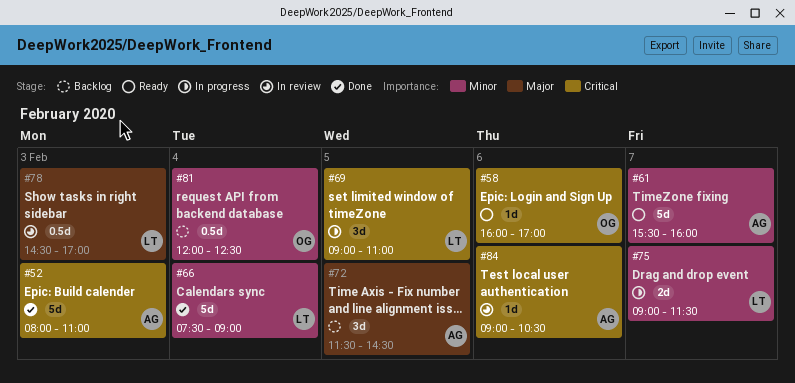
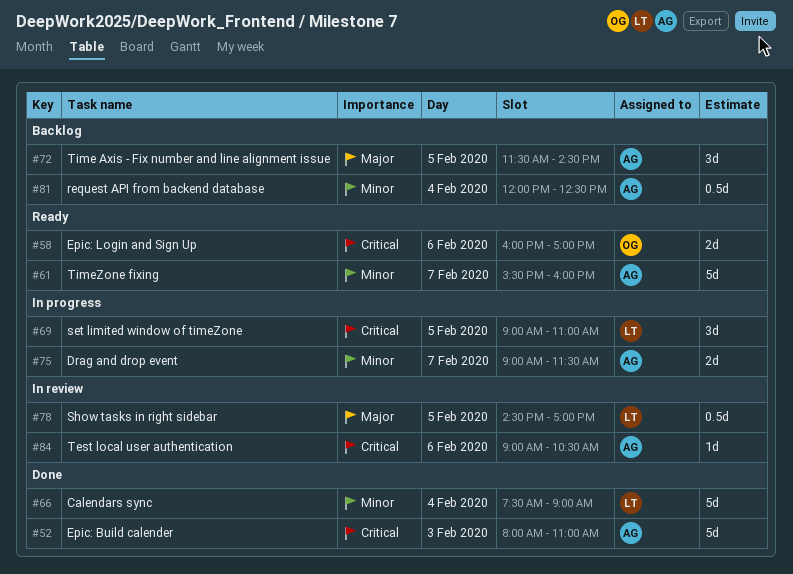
#58, estimate: 1d -> 2d
#75, owner: LT -> AG
#78, day: Feb 3 -> Feb 5
#81, owner: OG -> AG

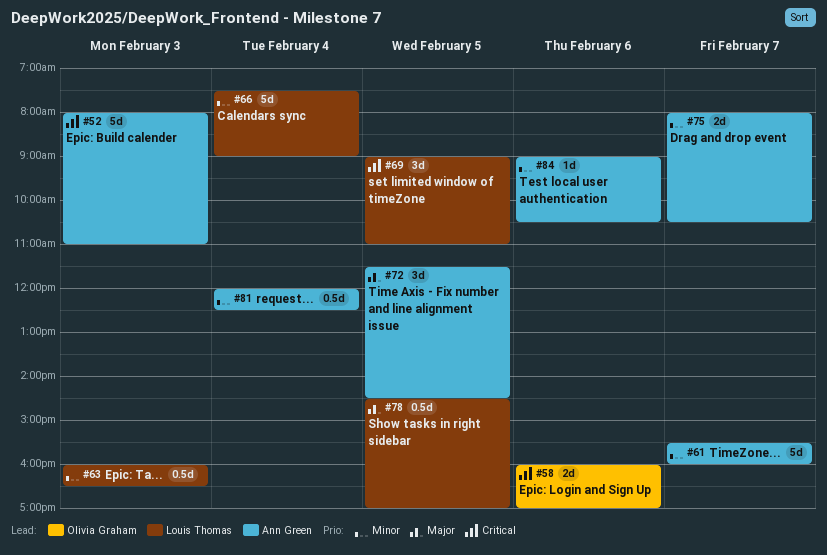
#63: none -> present
#75, begins: 09:00 -> 08:00
#75, ends: 11:30 -> 10:30
#84, priority: Critical -> Minor

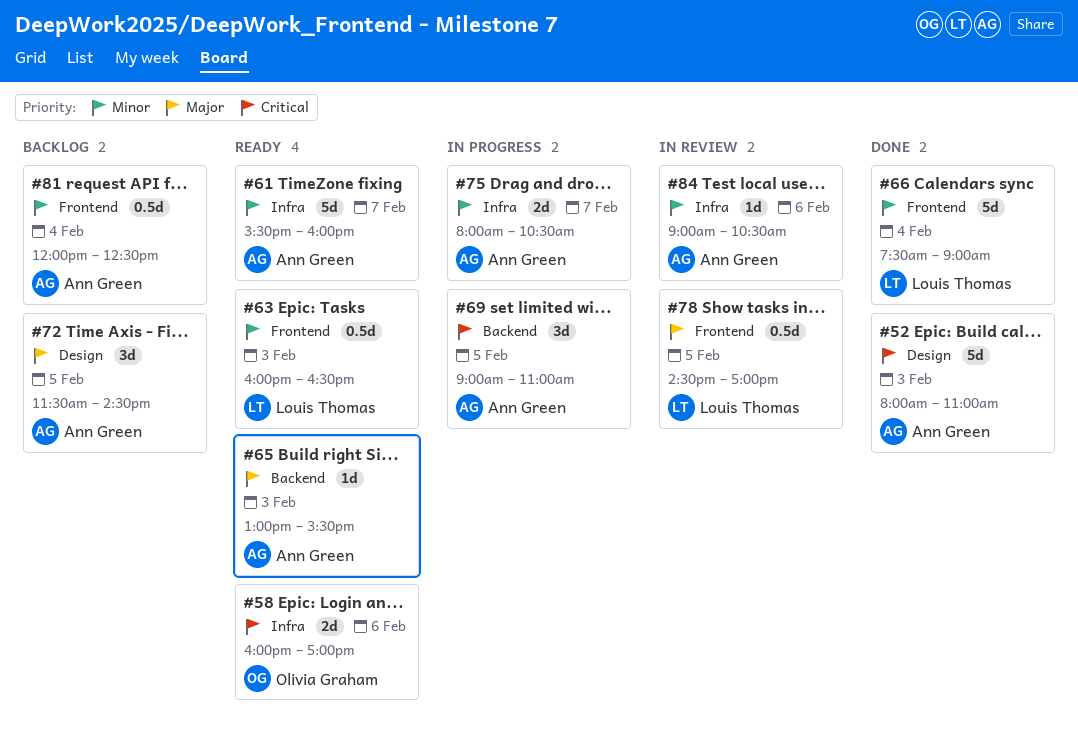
#65: none -> present
#69, owner: Louis Thomas -> Ann Green

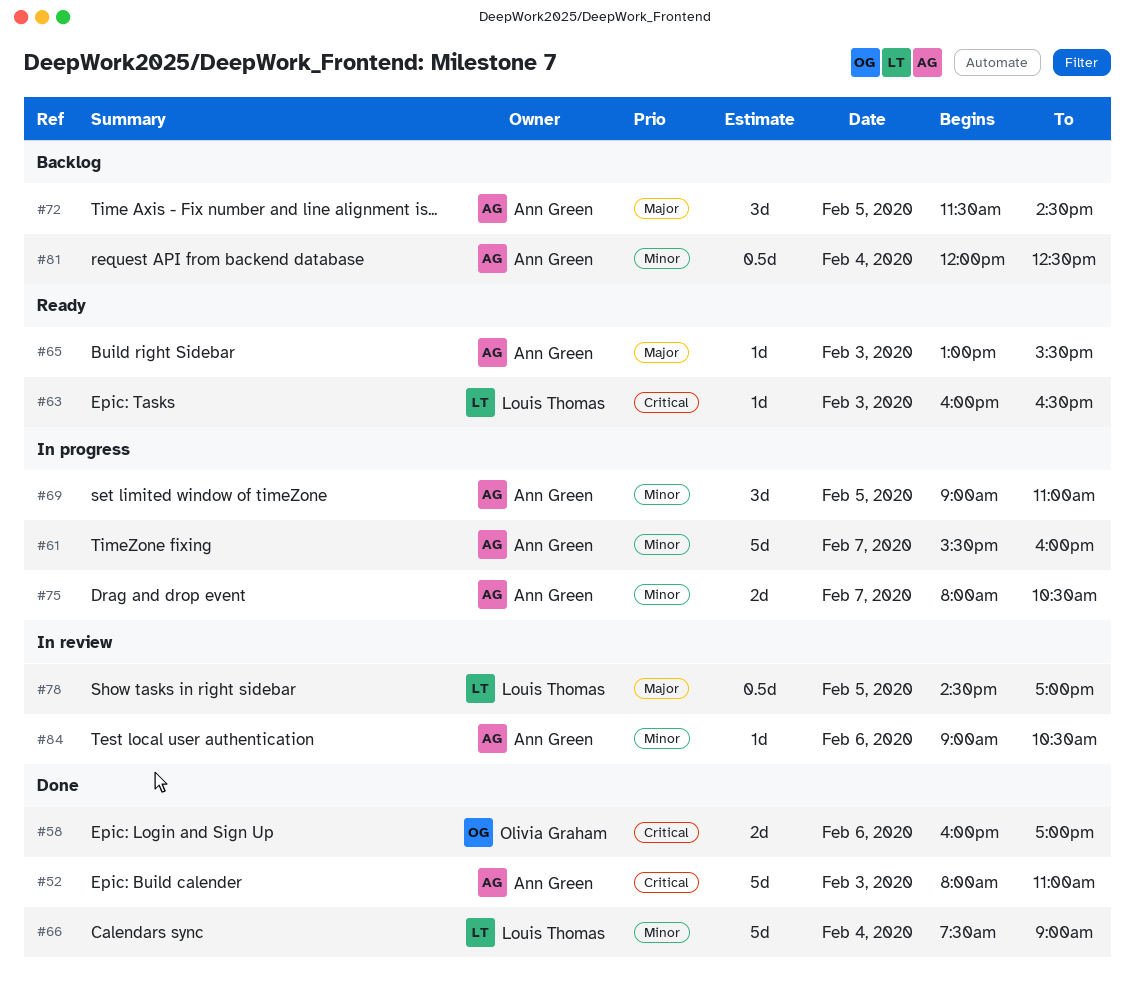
#58, status: Ready -> Done
#61, status: Ready -> In progress
#63, priority: Minor -> Critical
#63, estimate: 0.5d -> 1d
#69, priority: Critical -> Minor

